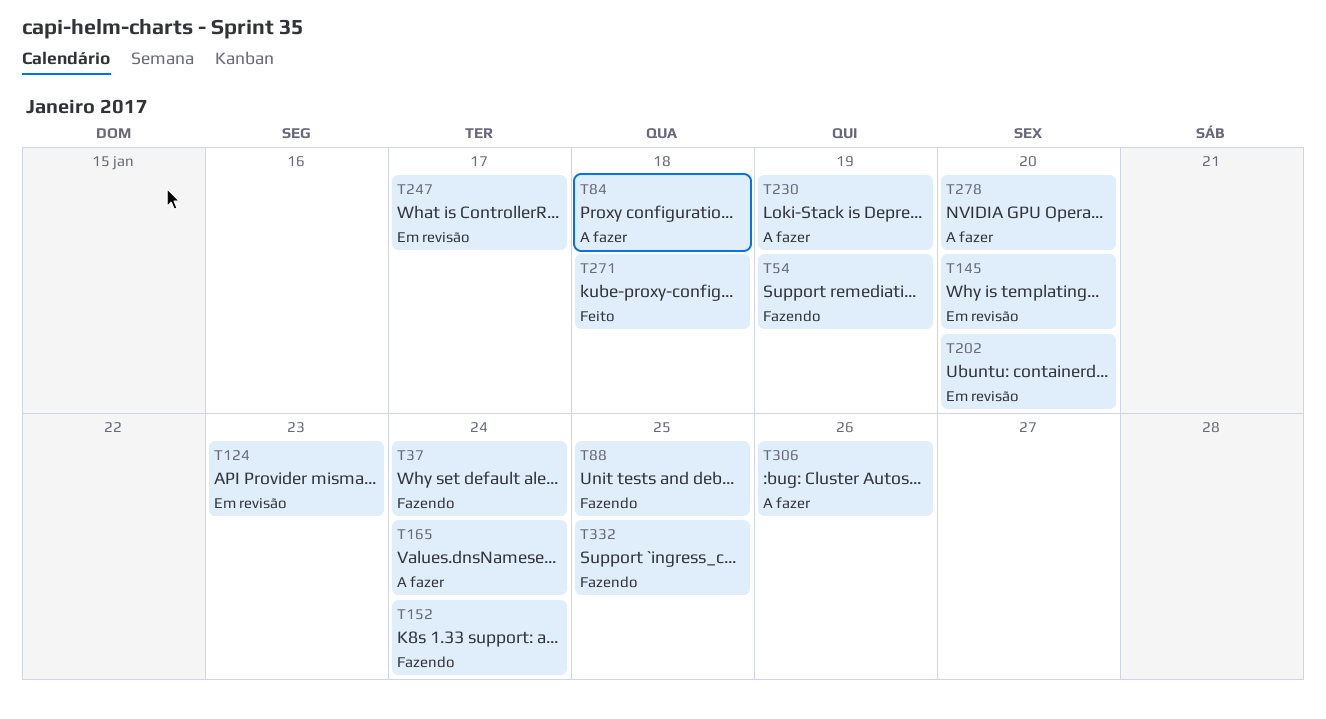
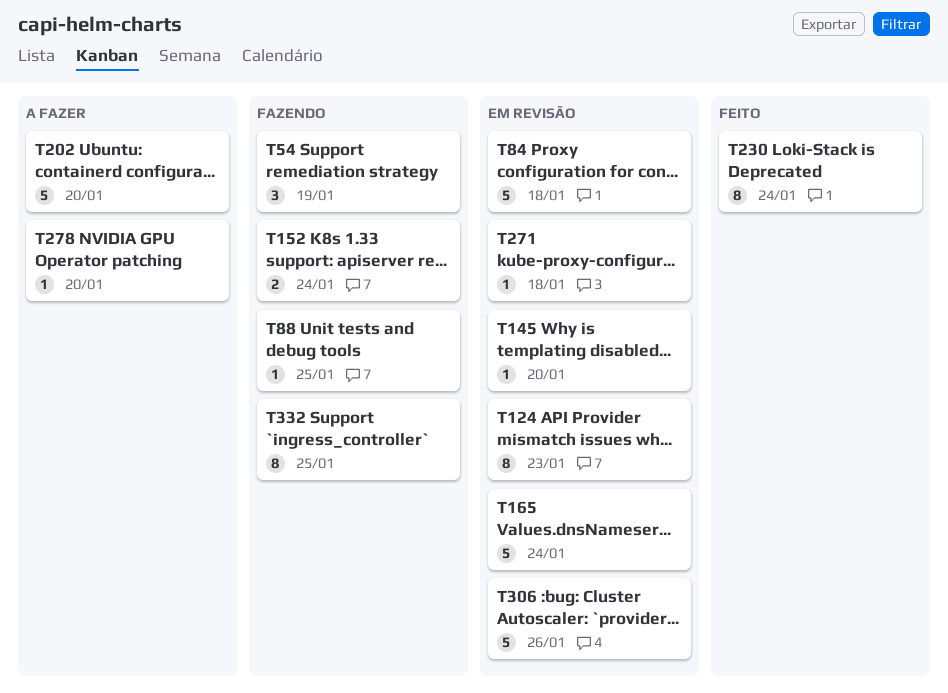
T37: present -> none
T84, status: A fazer -> Em revisão
T165, status: A fazer -> Em revisão
T202, status: Em revisão -> A fazer
T230, status: A fazer -> Feito
T230, due: Jan 19 -> Jan 24
T247: present -> none
T271, status: Feito -> Em revisão
T306, status: A fazer -> Em revisão

